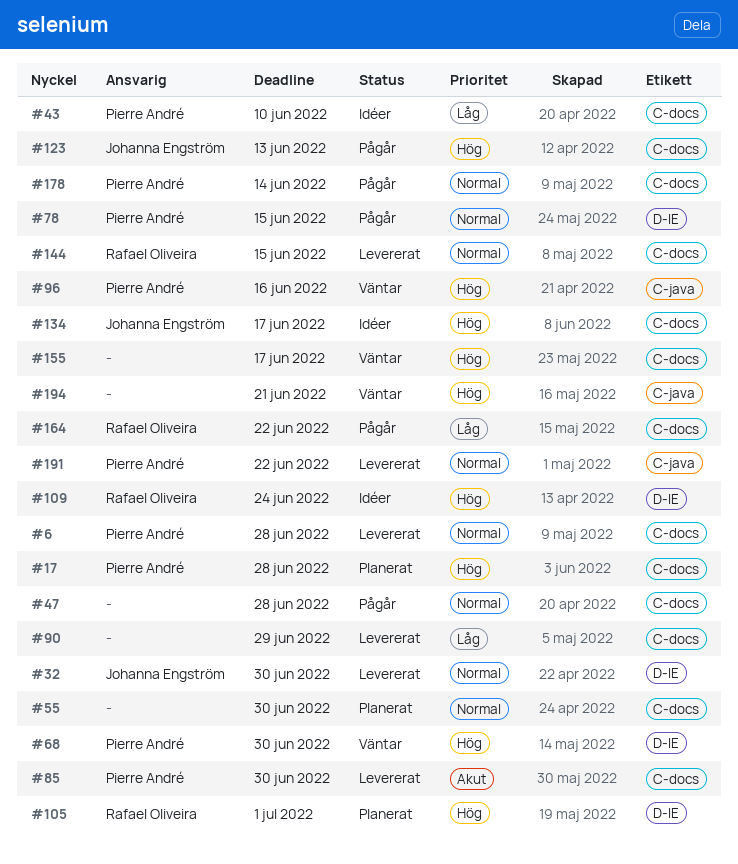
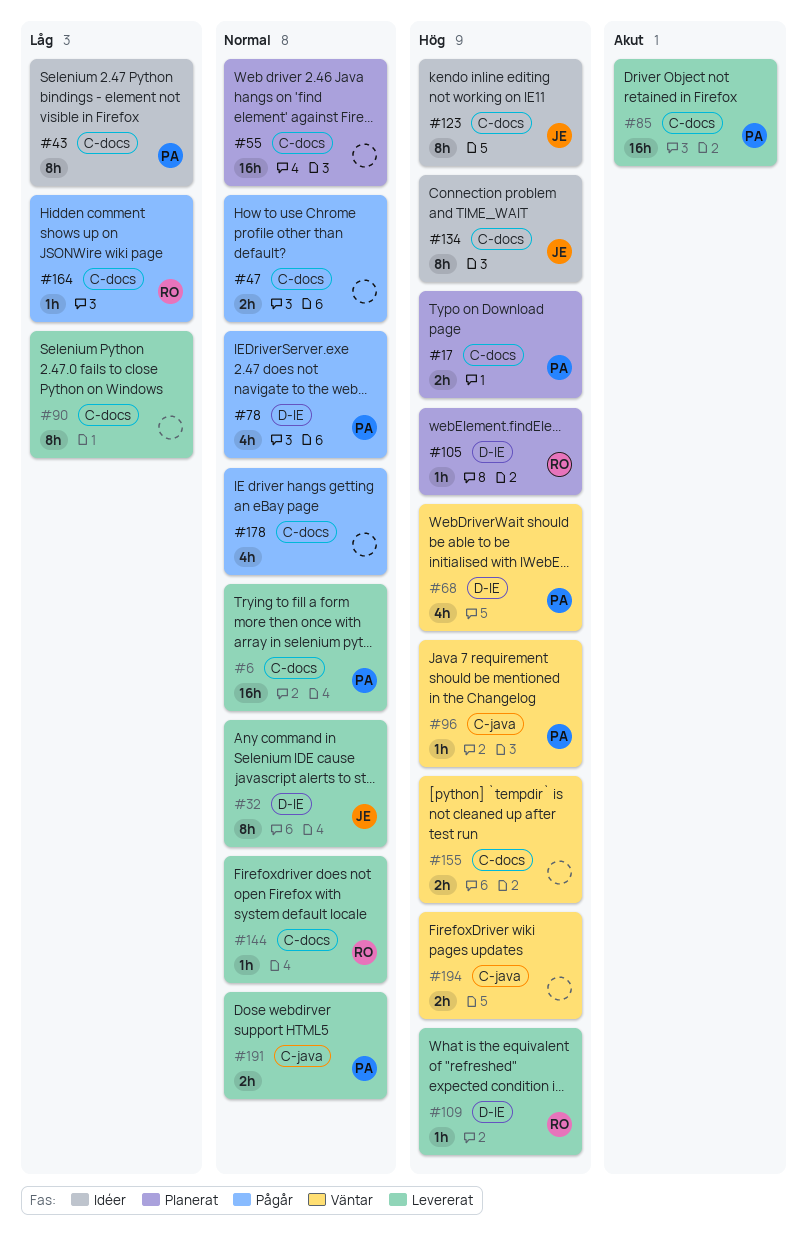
#109, status: Idéer -> Levererat
#123, status: Pågår -> Idéer
#178, owner: Pierre André -> none

